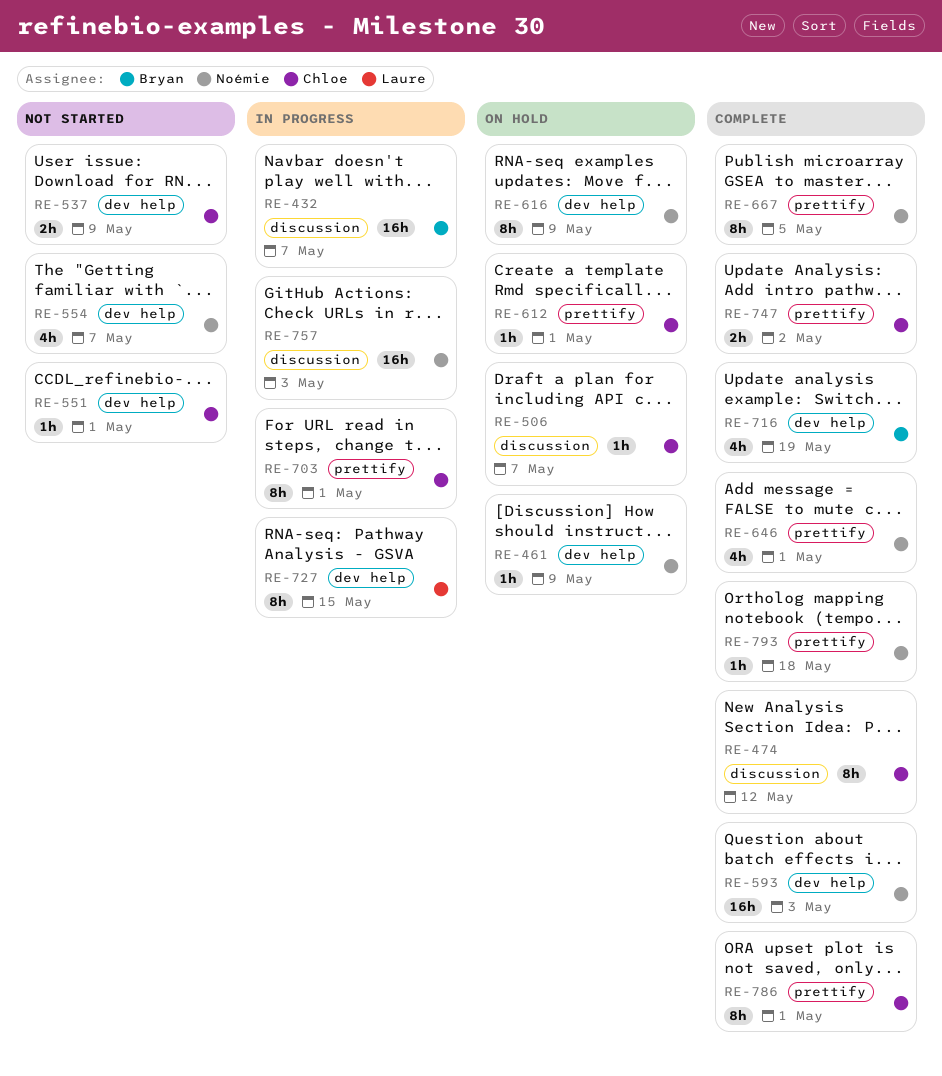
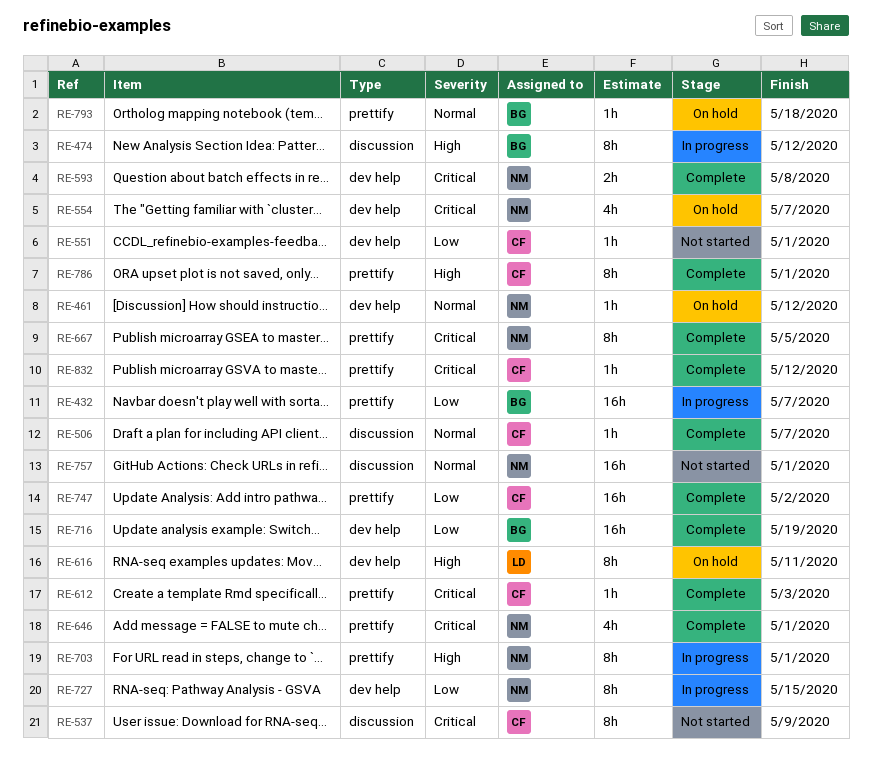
RE-432, label: discussion -> prettify
RE-461, due: May 9 -> May 12
RE-474, status: Complete -> In progress
RE-474, owner: Chloe -> Bryan
RE-506, status: On hold -> Complete
RE-537, label: dev help -> discussion
RE-537, estimate: 2h -> 8h
RE-554, status: Not started -> On hold
RE-593, estimate: 16h -> 2h
RE-593, due: May 3 -> May 8
RE-612, status: On hold -> Complete
RE-612, due: May 1 -> May 3
RE-616, owner: Noémie -> Laure
RE-616, due: May 9 -> May 11
RE-703, owner: Chloe -> Noémie
RE-716, estimate: 4h -> 16h
RE-727, owner: Laure -> Noémie
RE-747, estimate: 2h -> 16h
RE-757, status: In progress -> Not started
RE-757, due: May 3 -> May 1
RE-793, status: Complete -> On hold
RE-793, owner: Noémie -> Bryan
RE-832: none -> present

